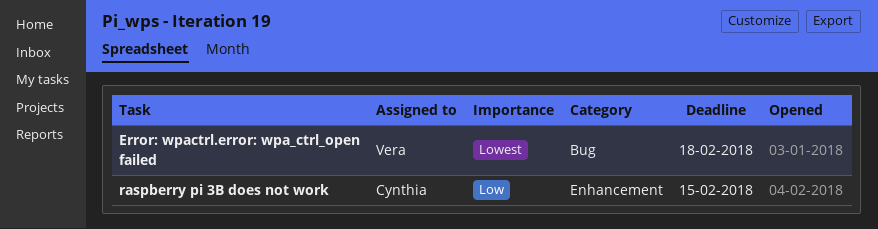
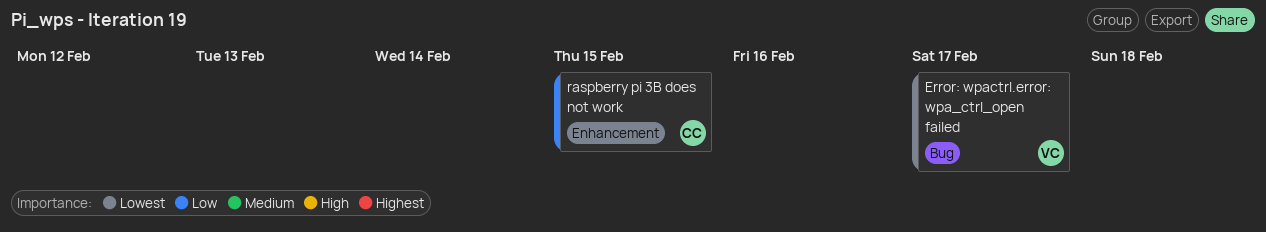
Error: wpactrl.error: wpa_ctrl_open failed, due: Feb 18 -> Feb 17

